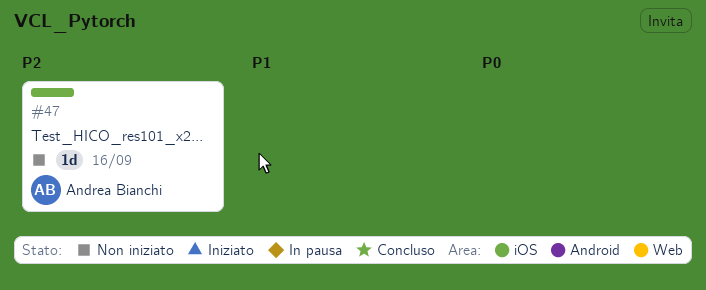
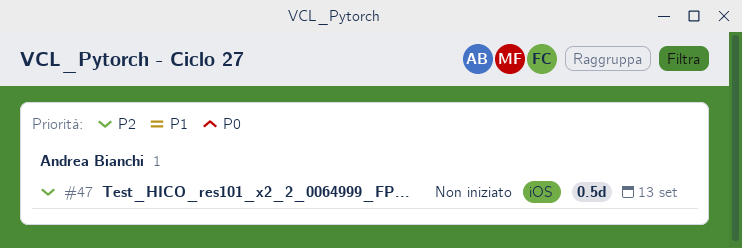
#47, estimate: 1d -> 0.5d
#47, due: Sep 16 -> Sep 13

